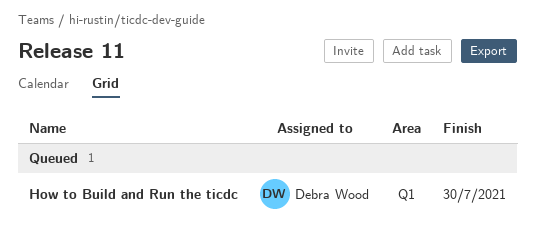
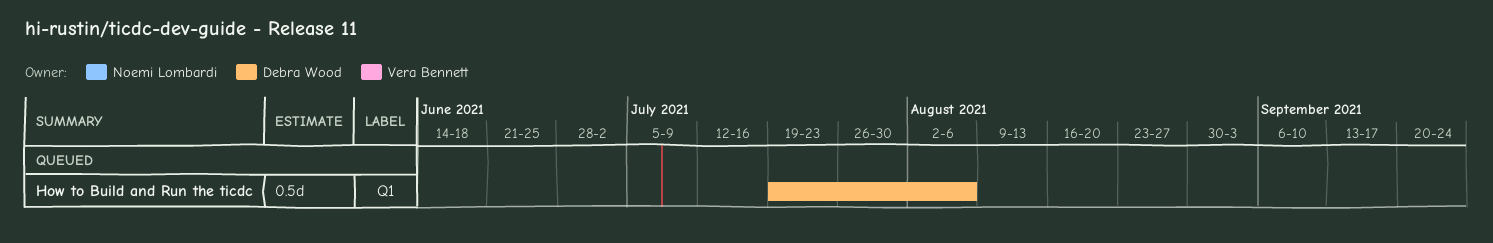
How to Build and Run the ticdc, due: Jul 30 -> Aug 6

